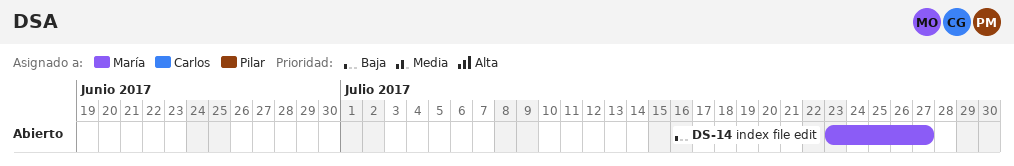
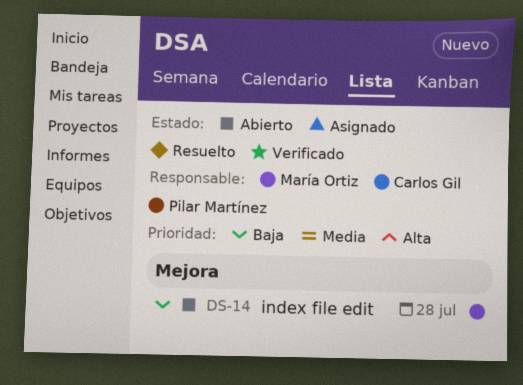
DS-14, due: Jul 27 -> Jul 28

